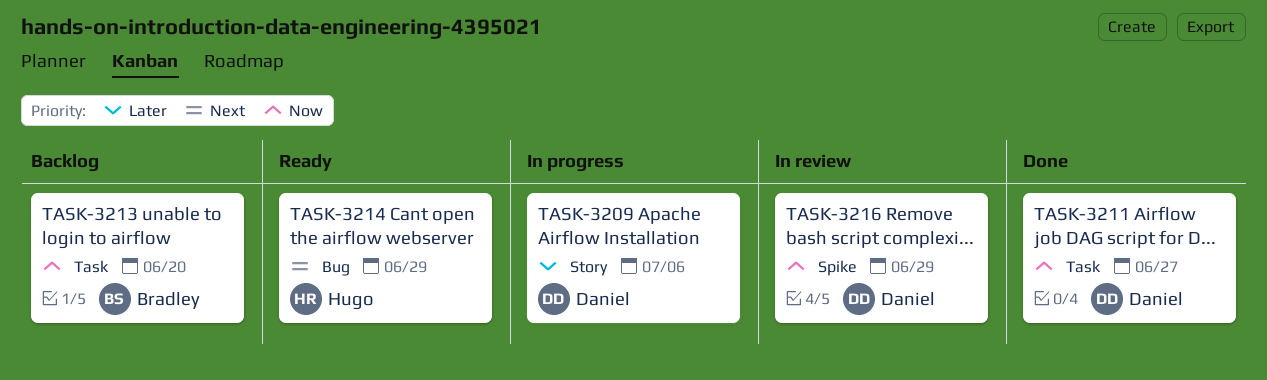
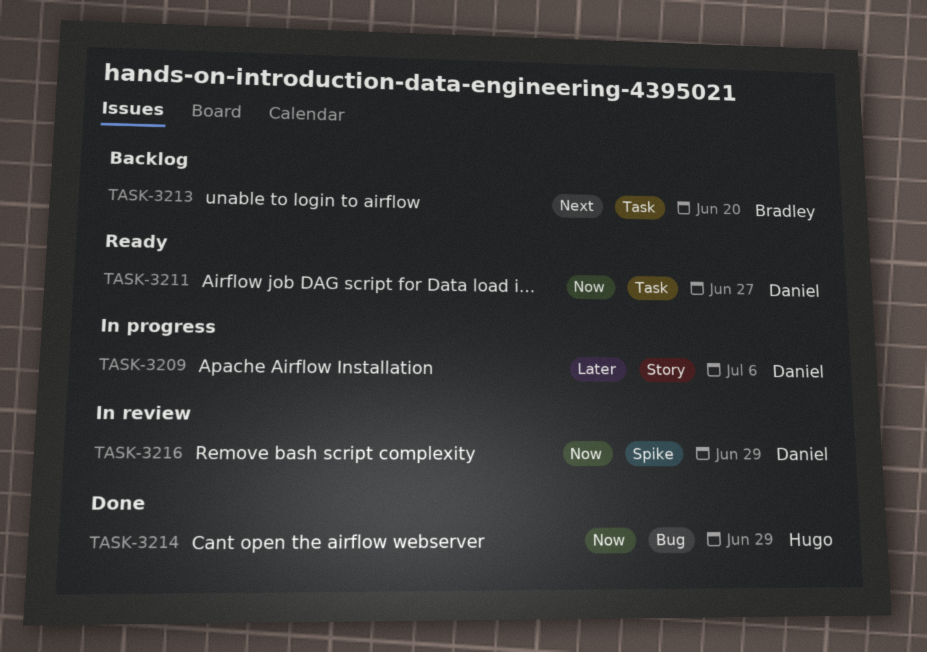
TASK-3211, status: Done -> Ready
TASK-3213, priority: Now -> Next
TASK-3214, status: Ready -> Done
TASK-3214, priority: Next -> Now

